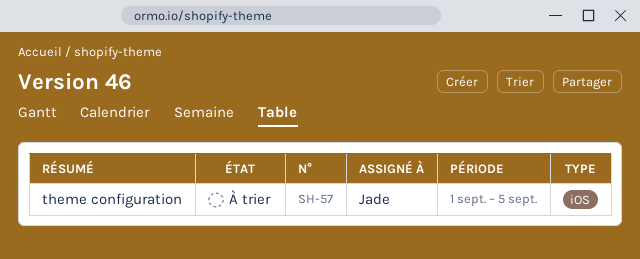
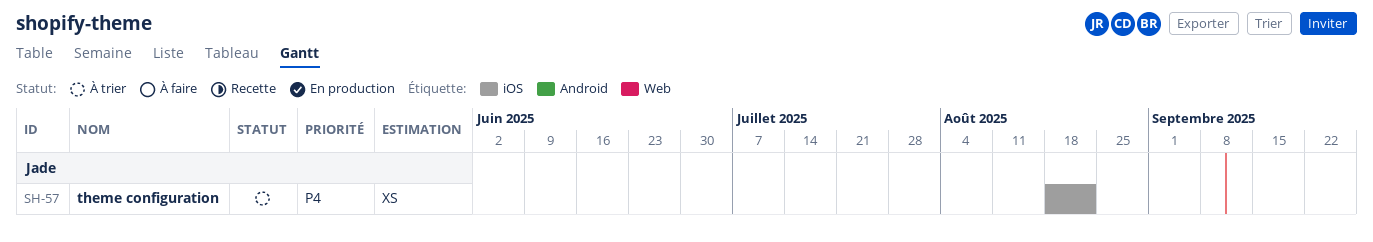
SH-57, start: Sep 1 -> Aug 18
SH-57, due: Sep 5 -> Aug 22

